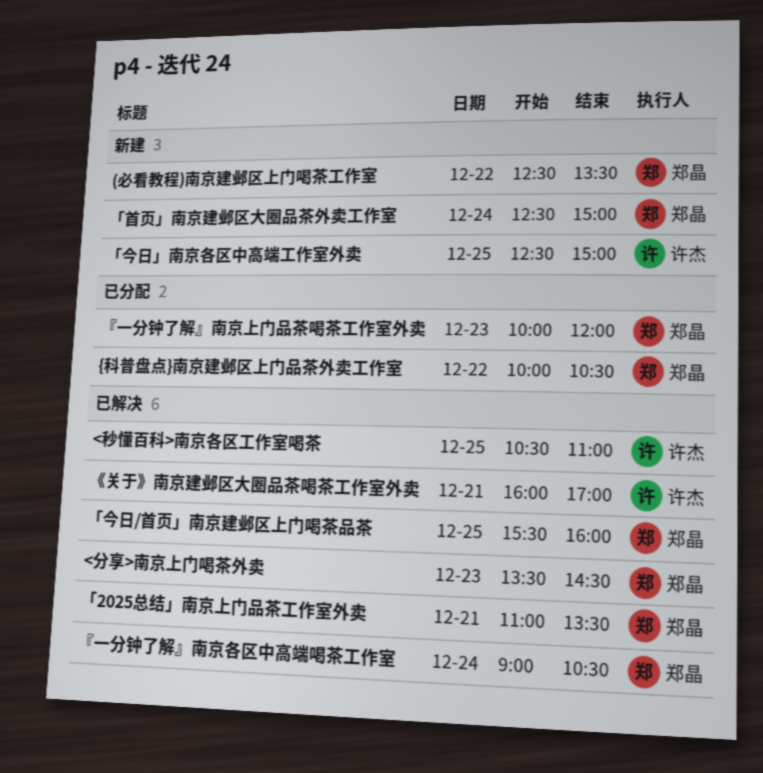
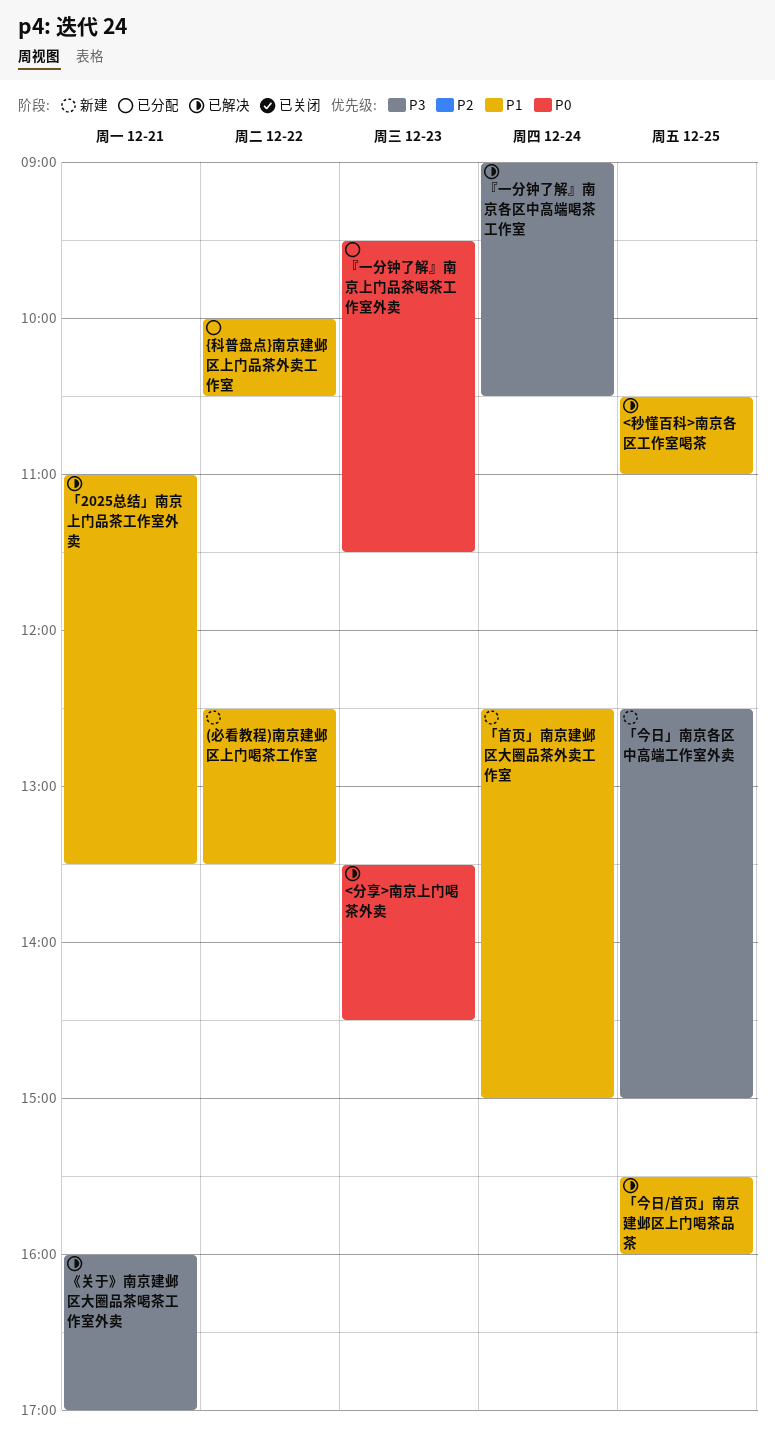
『一分钟了解』南京上门品茶喝茶工作室外卖, begins: 10:00 -> 09:30
『一分钟了解』南京上门品茶喝茶工作室外卖, ends: 12:00 -> 11:30

